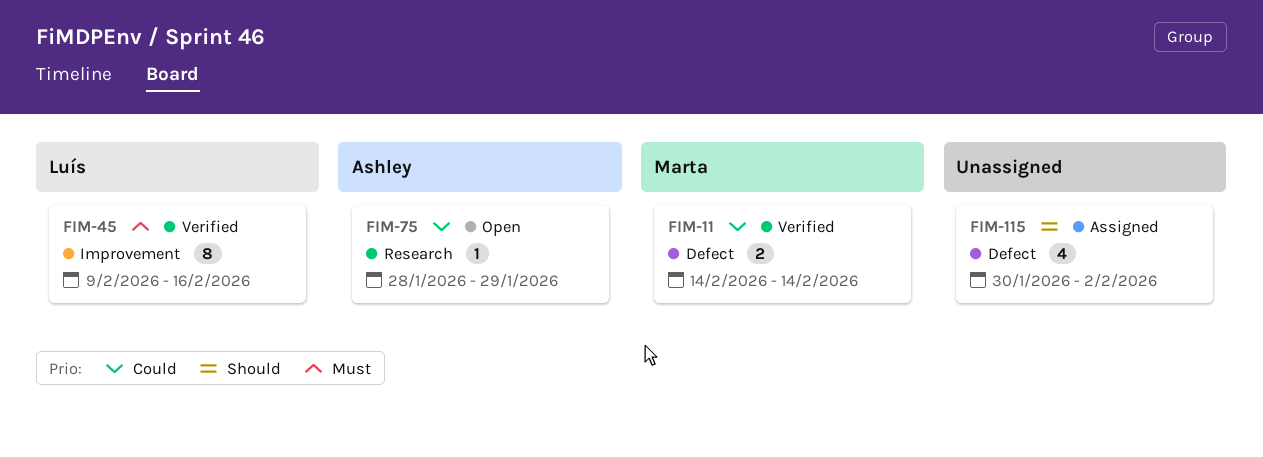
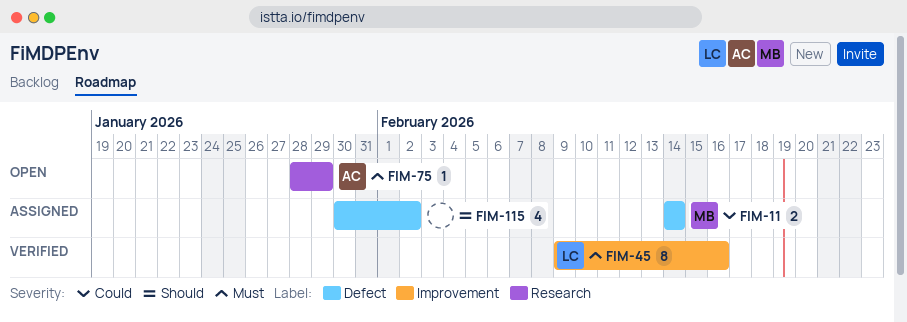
FIM-11, status: Verified -> Assigned
FIM-75, priority: Could -> Must

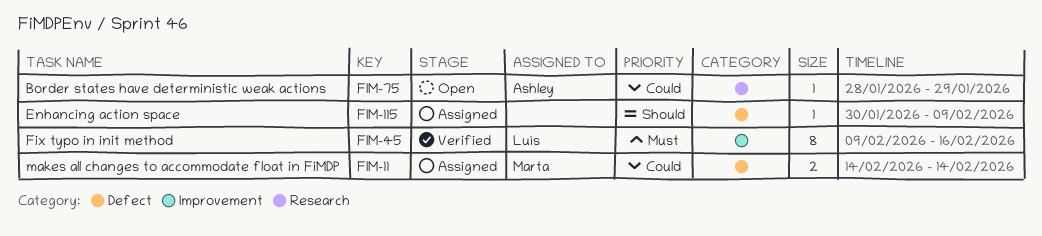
FIM-75, priority: Must -> Could
FIM-115, estimate: 4 -> 1
FIM-115, due: Feb 2 -> Feb 9

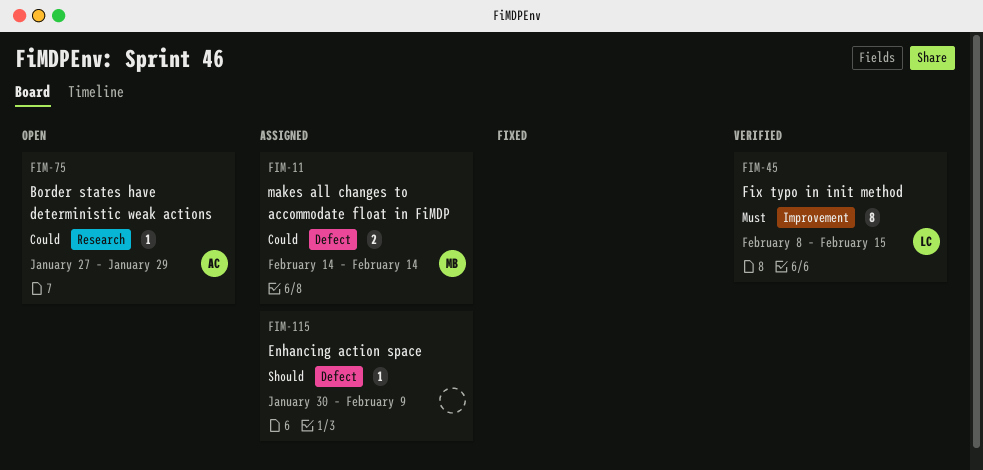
FIM-45, start: Feb 9 -> Feb 8
FIM-45, due: Feb 16 -> Feb 15
FIM-75, start: Jan 28 -> Jan 27

